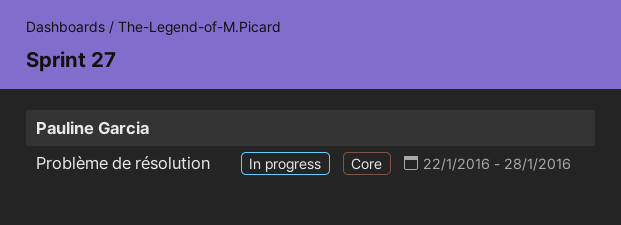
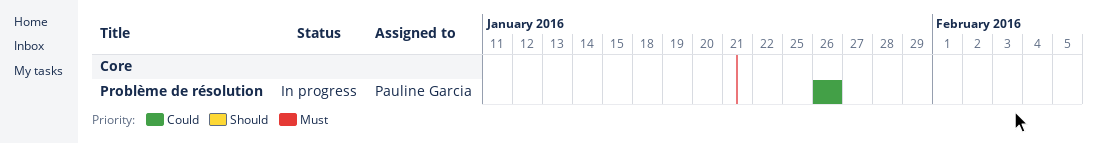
Problème de résolution, start: Jan 22 -> Jan 26
Problème de résolution, due: Jan 28 -> Jan 26

